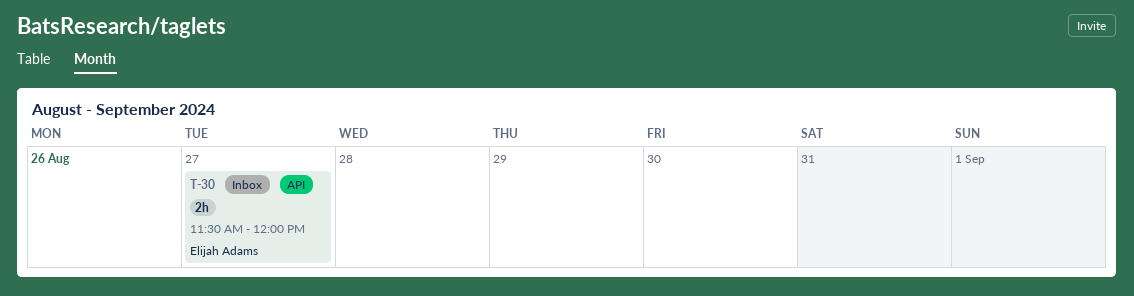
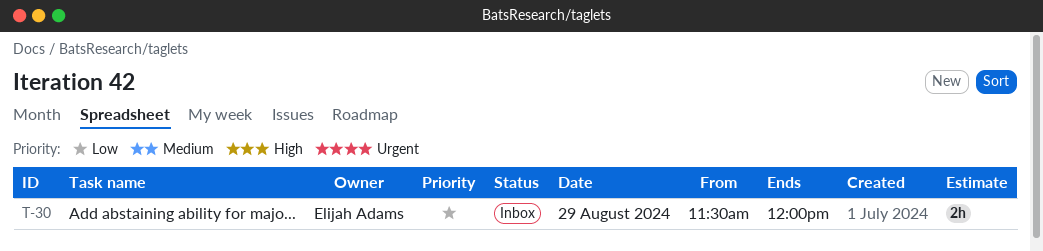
T-30, day: Aug 27 -> Aug 29

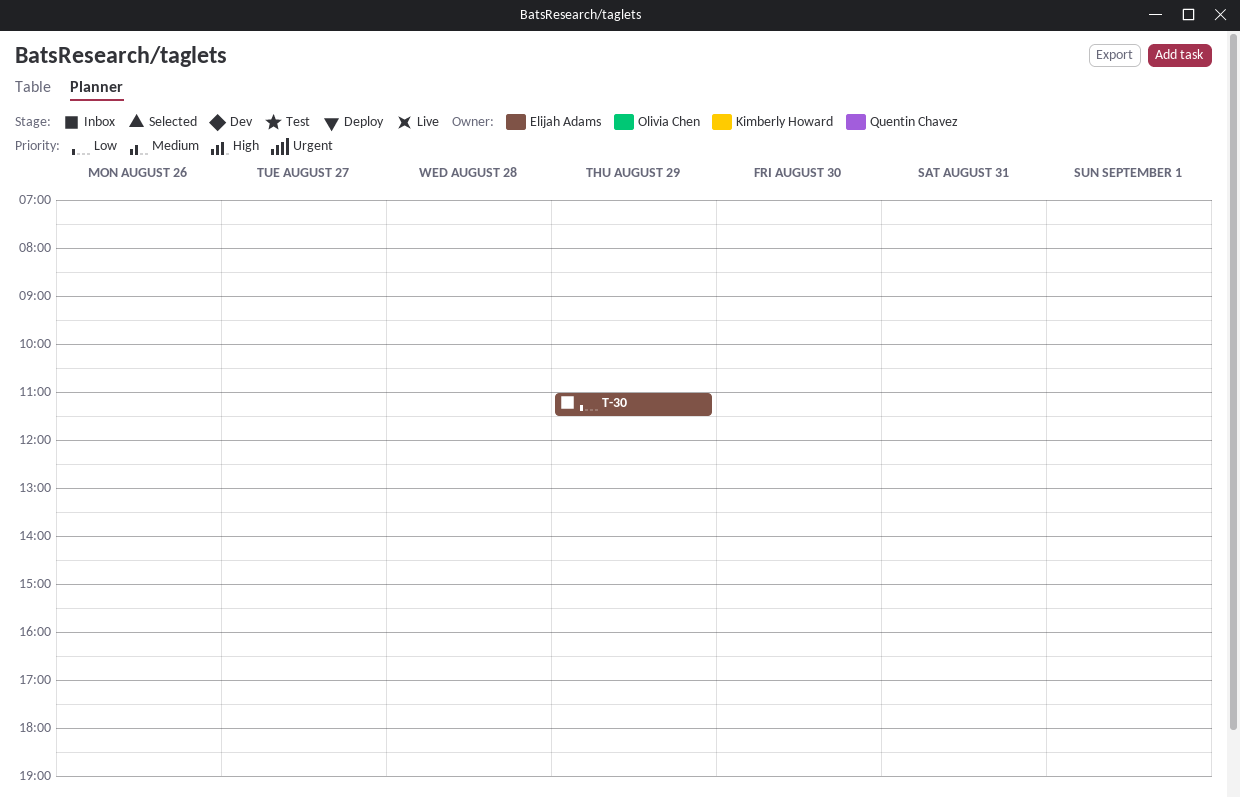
T-30, begins: 11:30 -> 11:00
T-30, ends: 12:00 -> 11:30

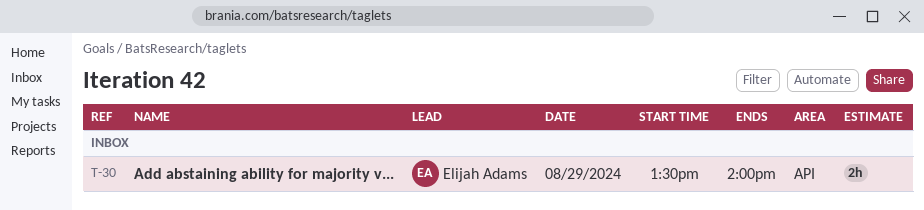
T-30, begins: 11:00 -> 13:30
T-30, ends: 11:30 -> 14:00

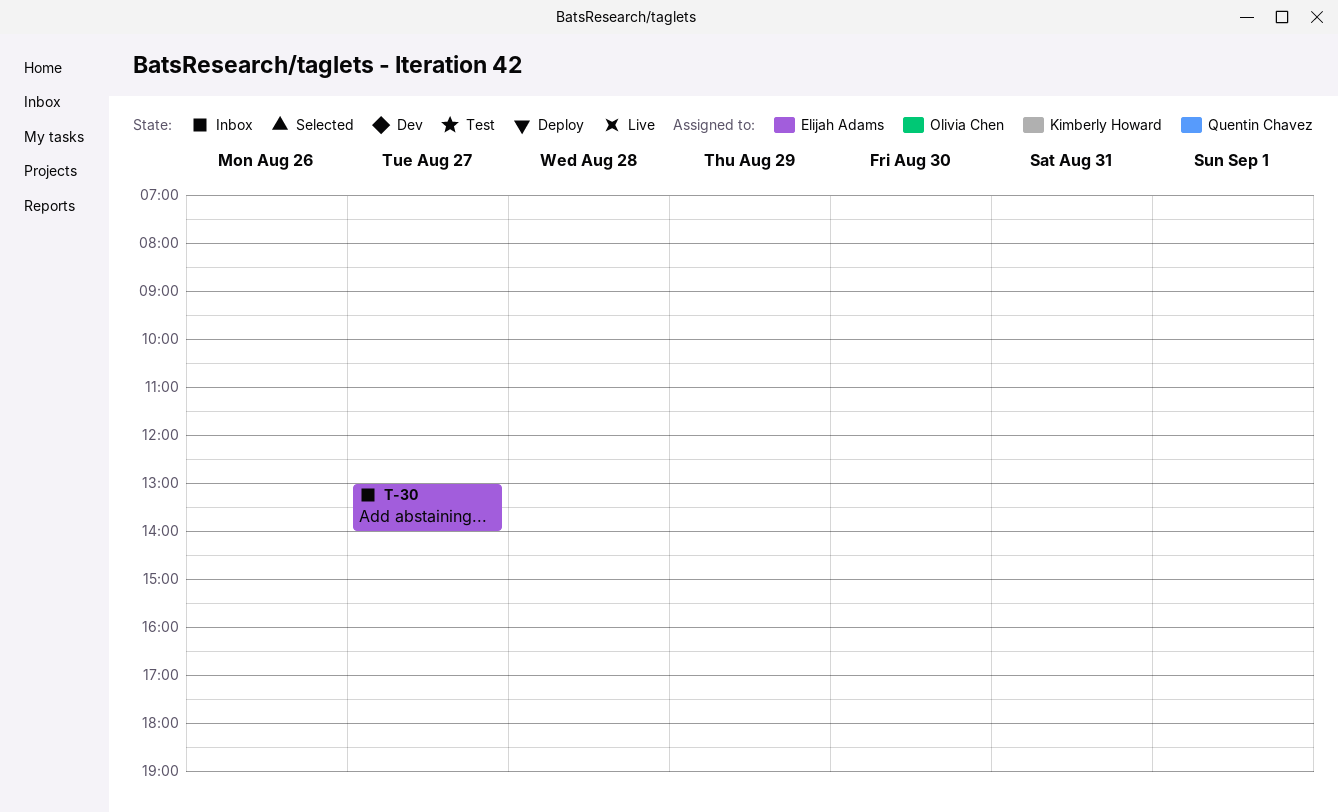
T-30, day: Aug 29 -> Aug 27
T-30, begins: 13:30 -> 13:00

